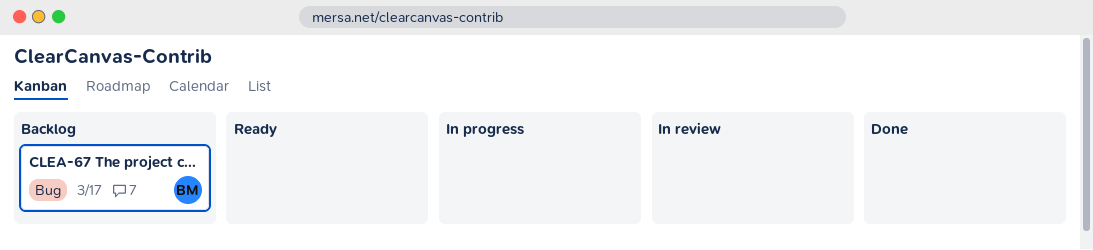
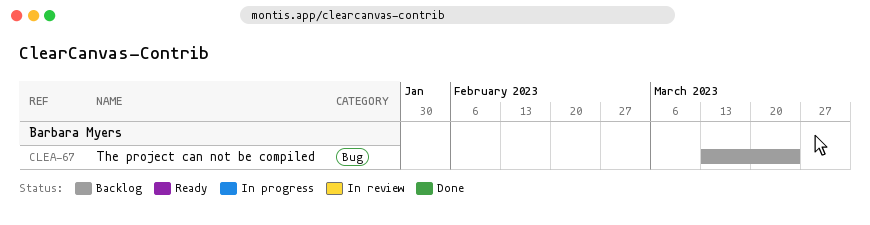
CLEA-67, due: Mar 17 -> Mar 24

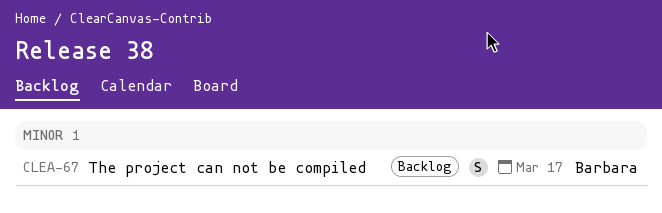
CLEA-67, due: Mar 24 -> Mar 17

